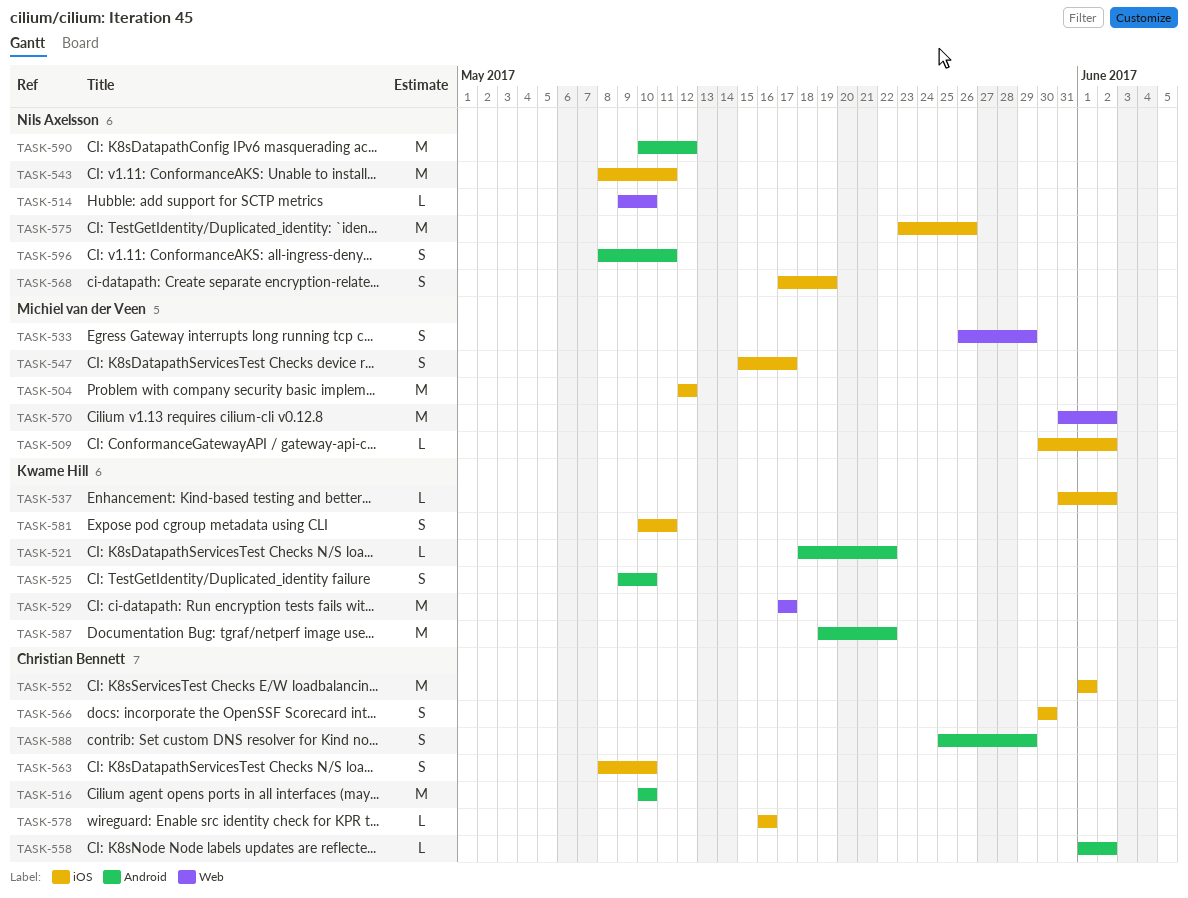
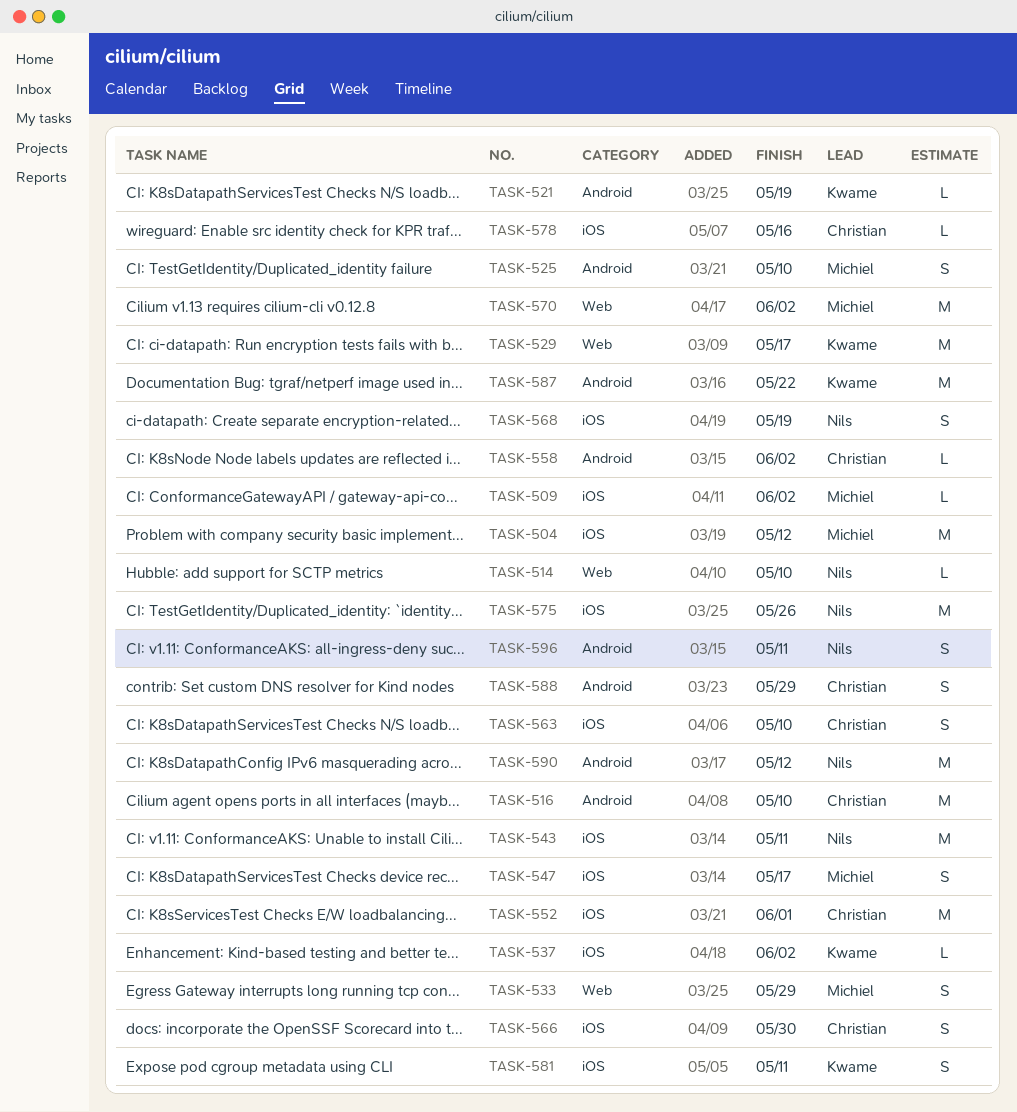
TASK-521, due: May 22 -> May 19
TASK-525, owner: Kwame Hill -> Michiel van der Veen

